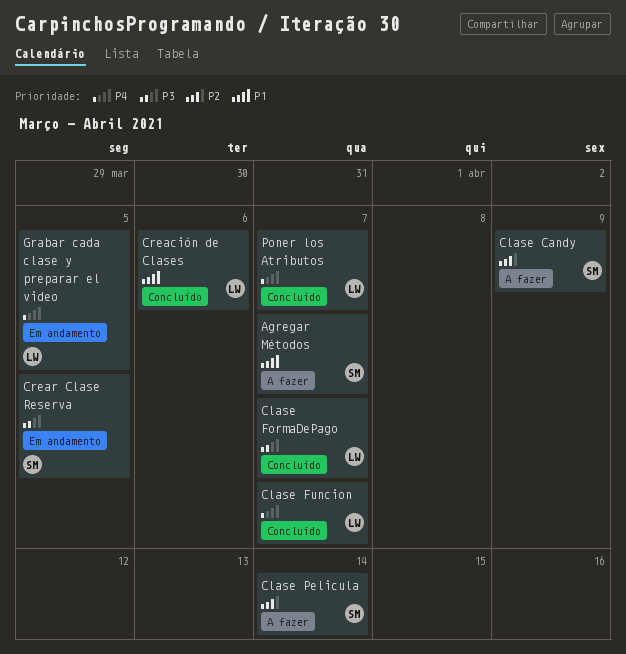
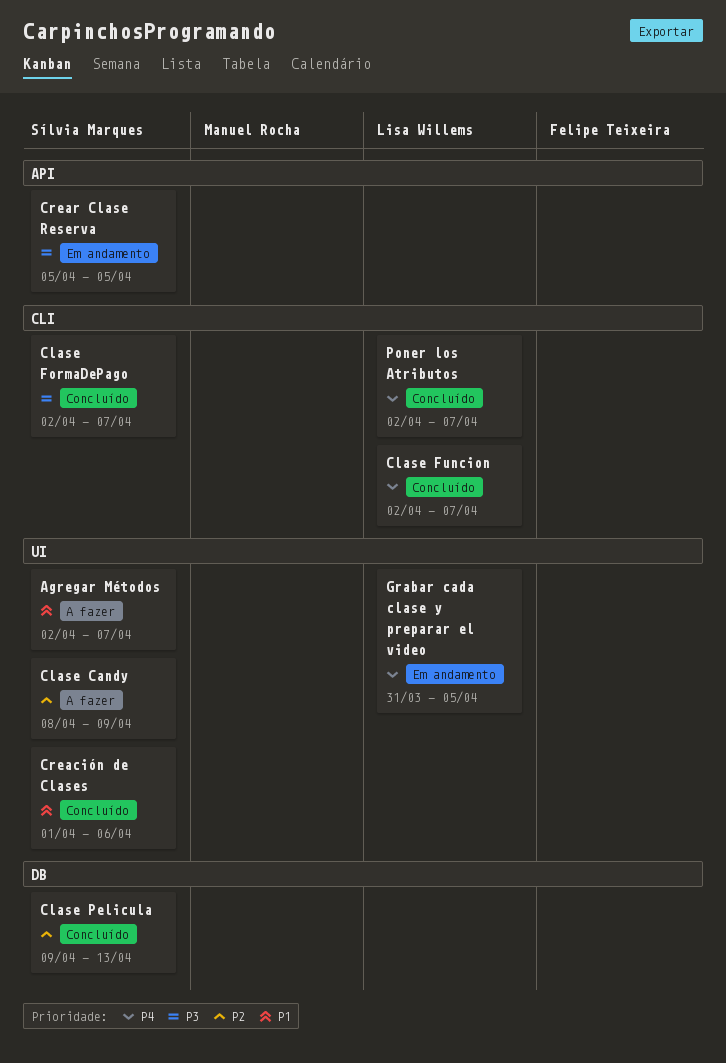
Clase FormaDePago, owner: Lisa Willems -> Sílvia Marques
Clase Pelicula, status: A fazer -> Concluído
Clase Pelicula, due: Apr 14 -> Apr 13
Creación de Clases, owner: Lisa Willems -> Sílvia Marques

